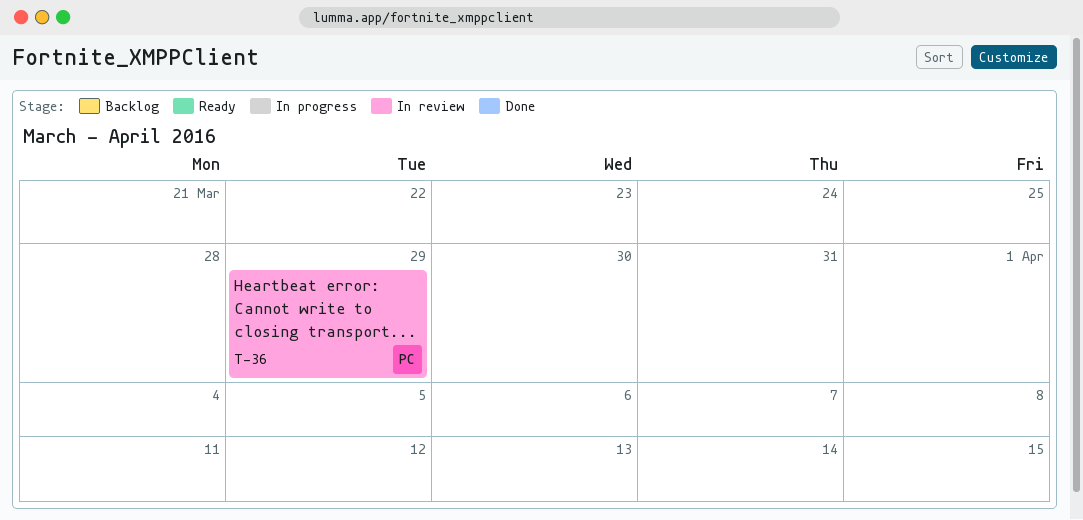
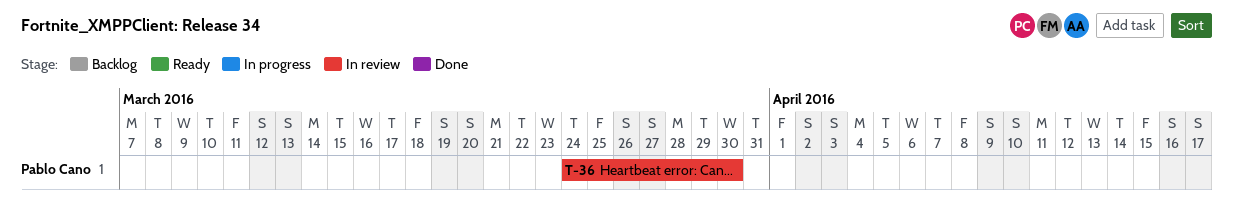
T-36, due: Mar 29 -> Mar 30

